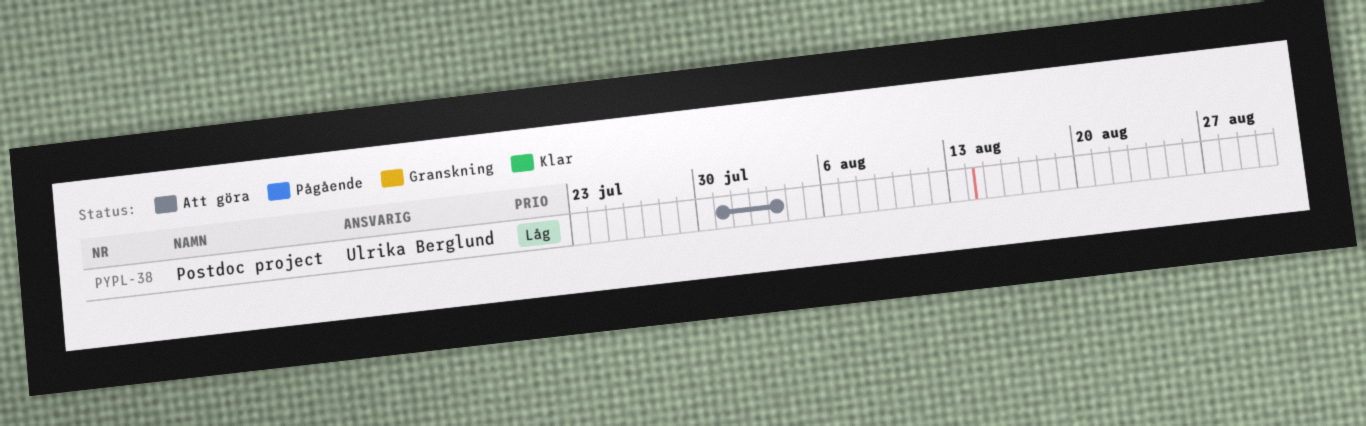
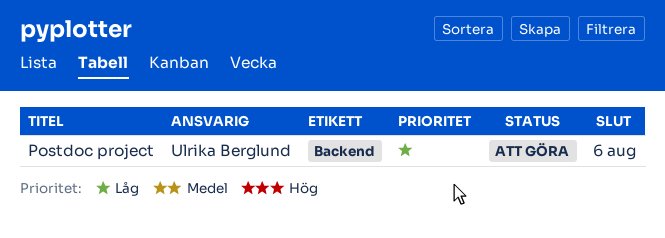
Postdoc project, due: Aug 3 -> Aug 6

